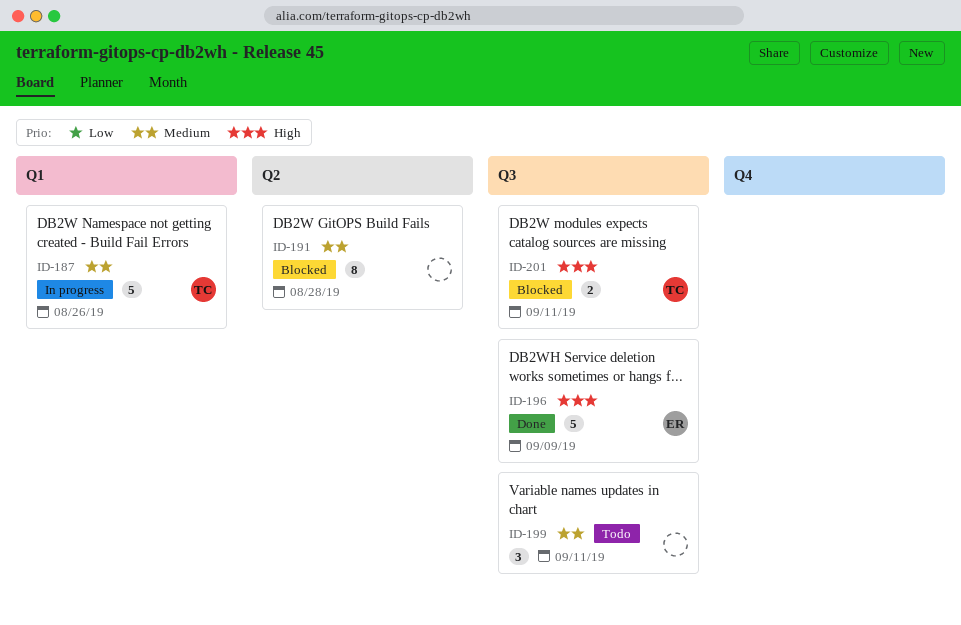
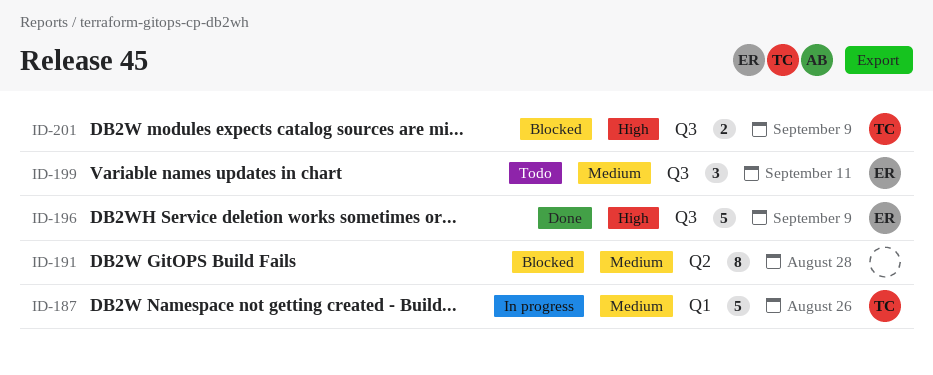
ID-199, owner: none -> ER
ID-201, due: Sep 11 -> Sep 9

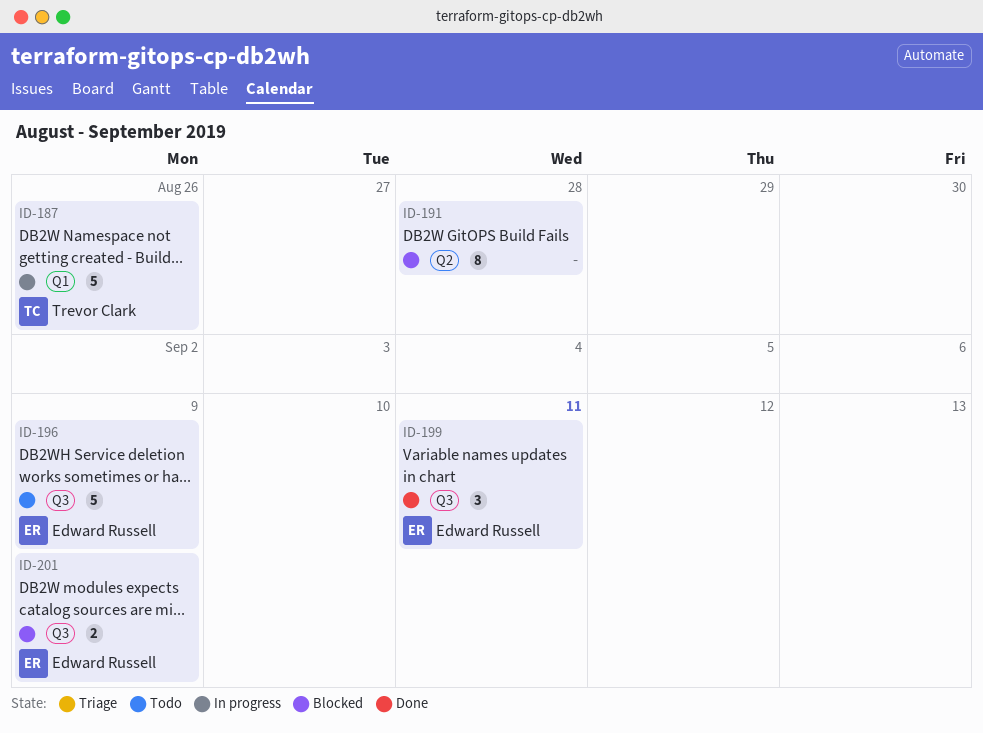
ID-196, status: Done -> Todo
ID-199, status: Todo -> Done
ID-201, owner: Trevor Clark -> Edward Russell

